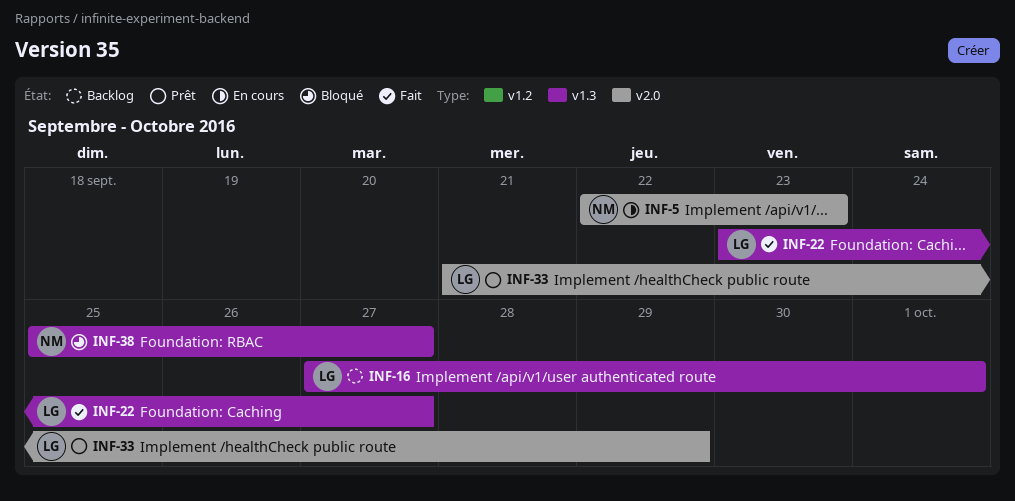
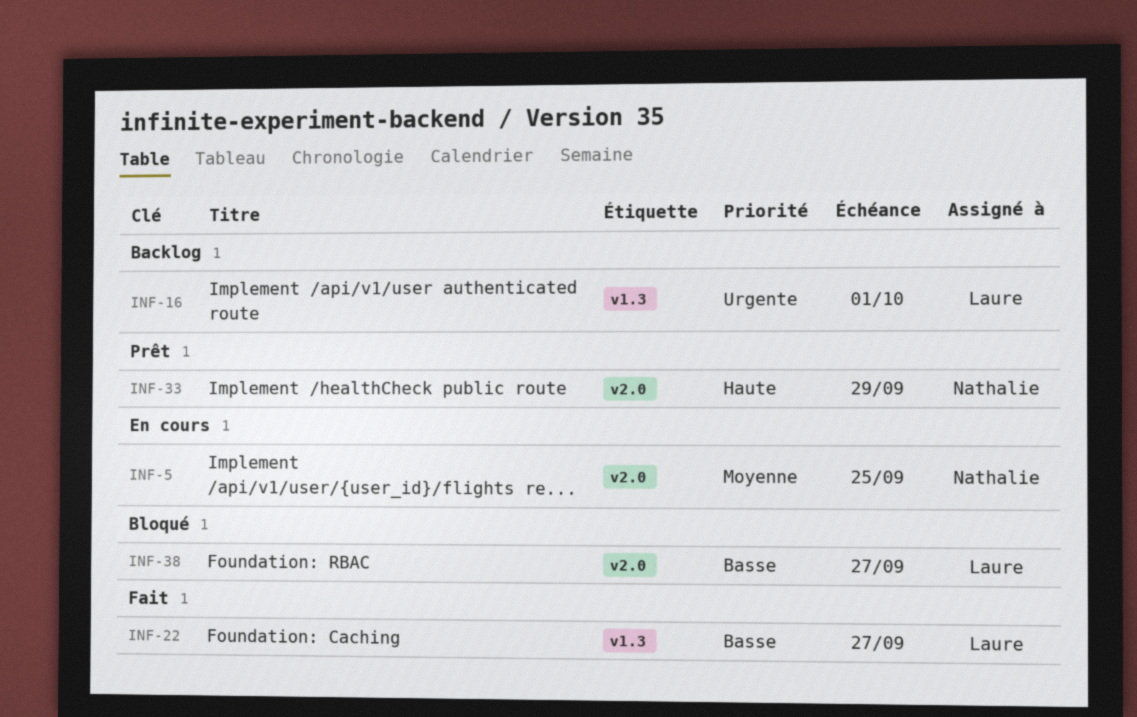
INF-5, due: Sep 23 -> Sep 25
INF-33, owner: Laure -> Nathalie
INF-38, owner: Nathalie -> Laure
INF-38, label: v1.3 -> v2.0

